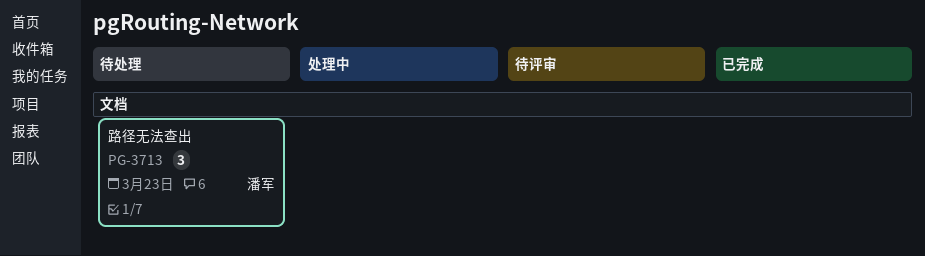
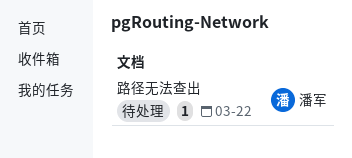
路径无法查出, estimate: 3 -> 1
路径无法查出, due: Mar 23 -> Mar 22

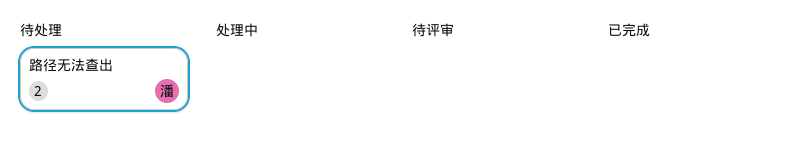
路径无法查出, estimate: 1 -> 2

